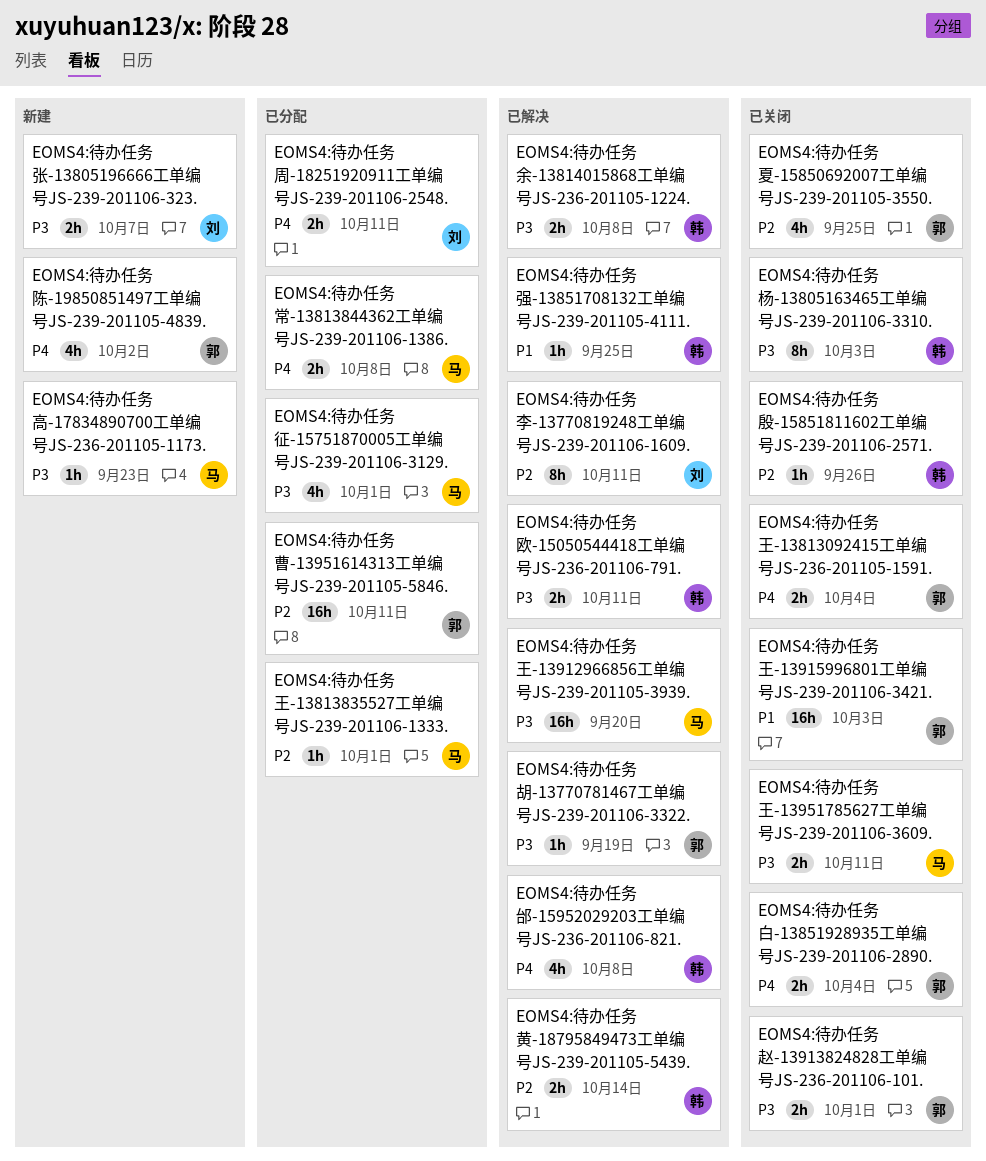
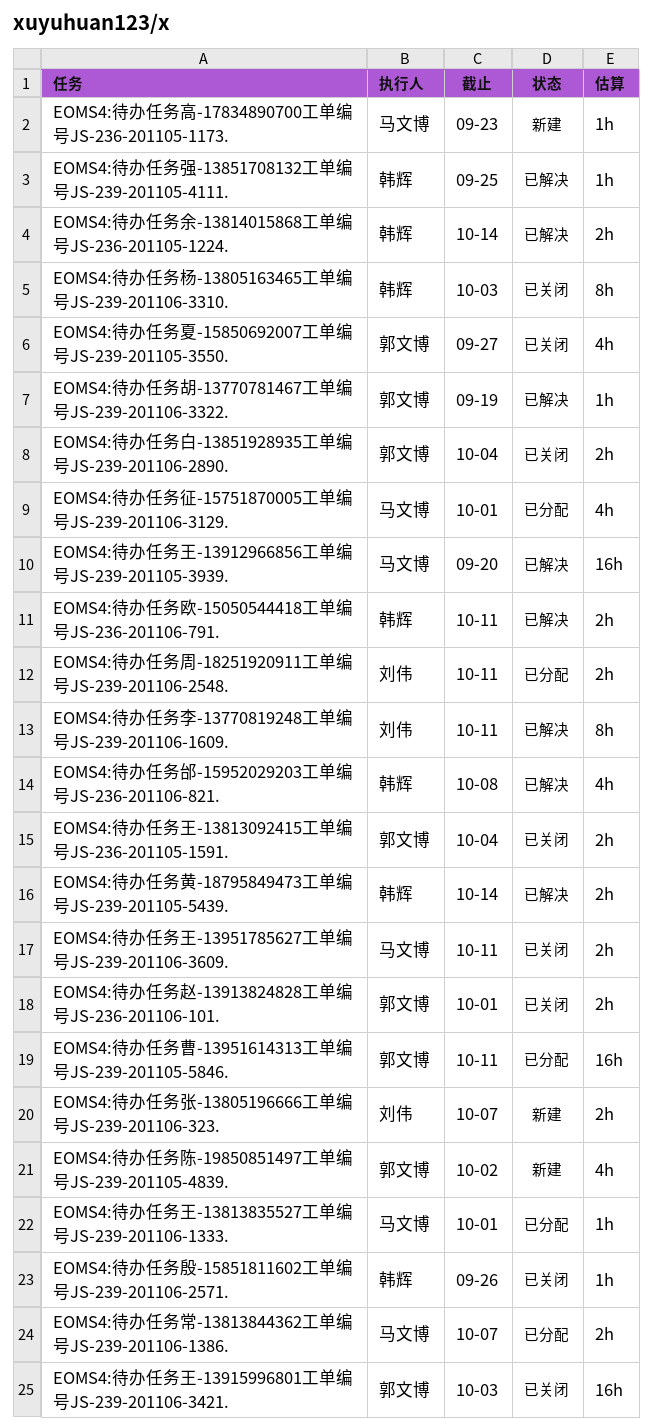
EOMS4:待办任务余-13814015868工单编号JS-236-201105-1224., due: Oct 8 -> Oct 14
EOMS4:待办任务夏-15850692007工单编号JS-239-201105-3550., due: Sep 25 -> Sep 27
EOMS4:待办任务常-13813844362工单编号JS-239-201106-1386., due: Oct 8 -> Oct 7

